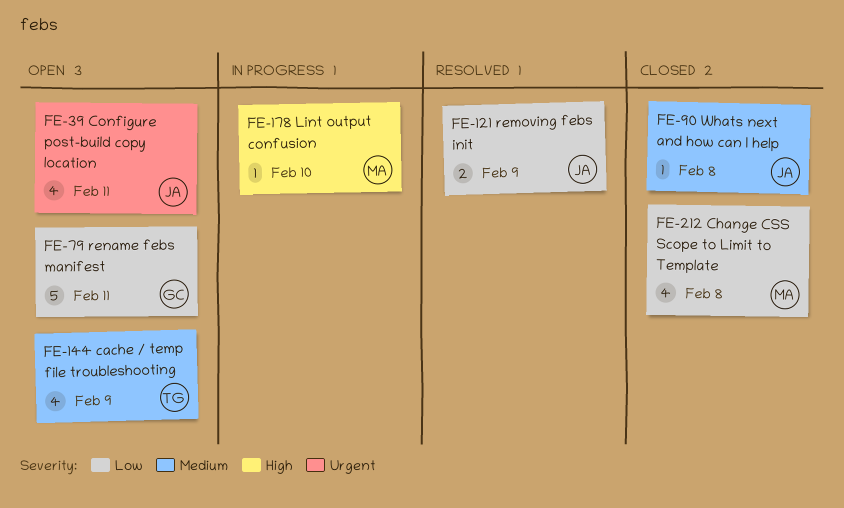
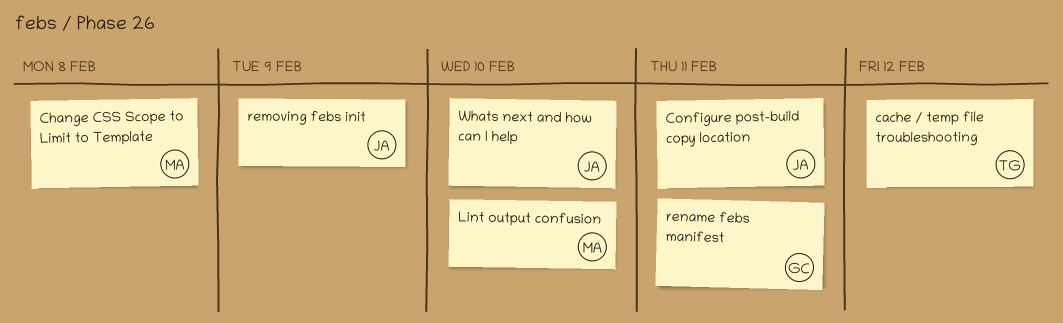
cache / temp file troubleshooting, due: Feb 9 -> Feb 12
Whats next and how can I help, due: Feb 8 -> Feb 10

